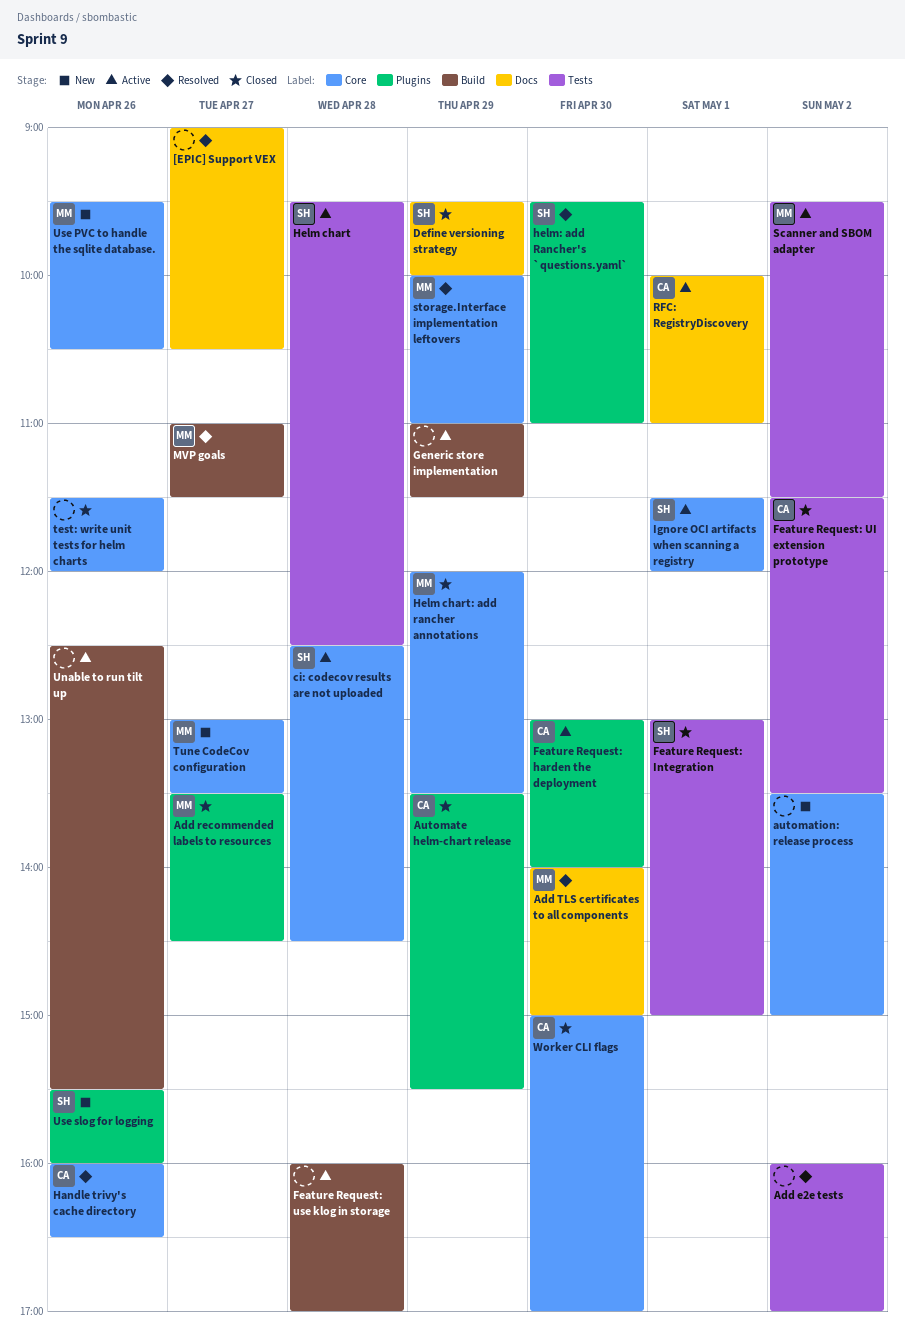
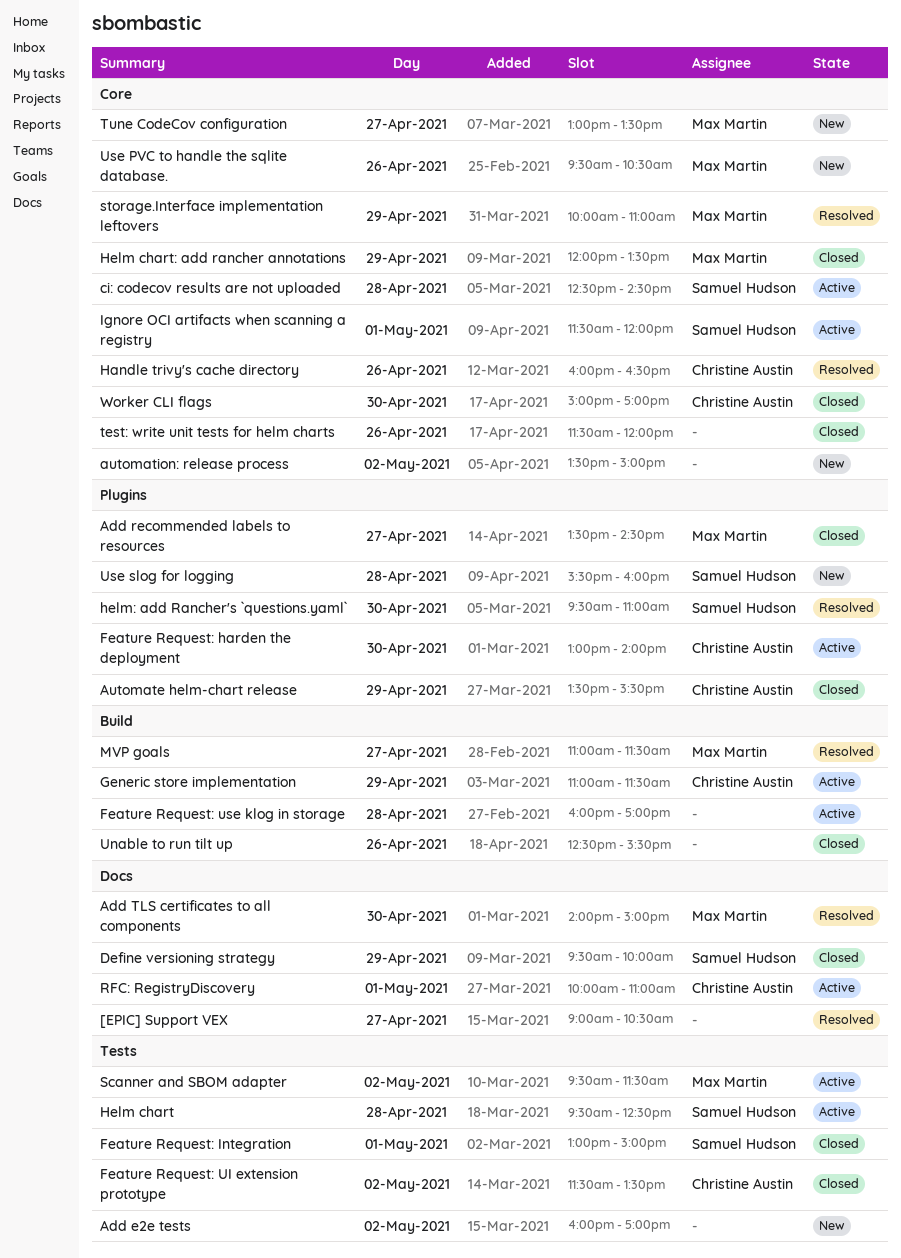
Add e2e tests, status: Resolved -> New
Generic store implementation, owner: none -> Christine Austin
Unable to run tilt up, status: Active -> Closed
Use slog for logging, day: Apr 26 -> Apr 28

